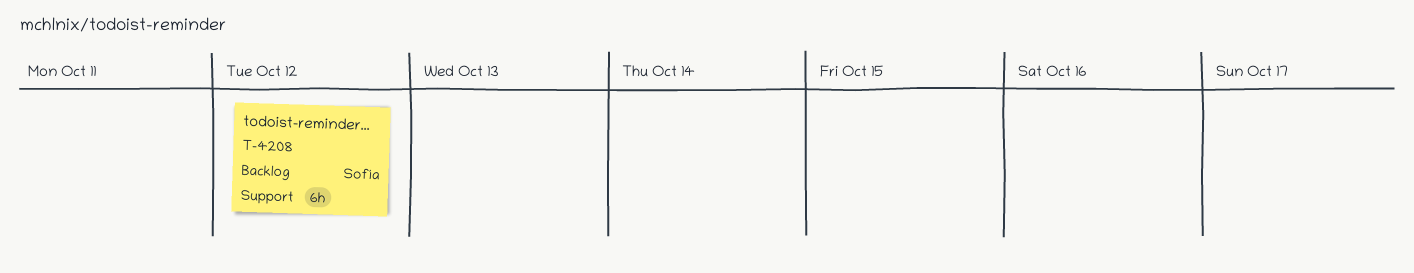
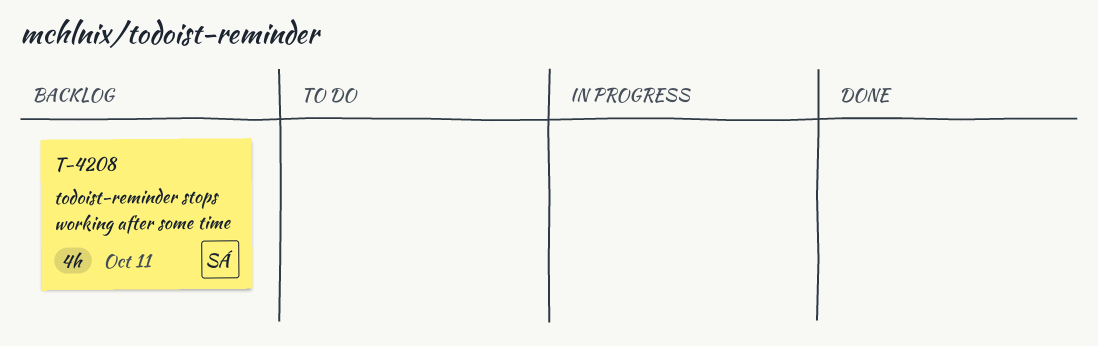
T-4208, estimate: 6h -> 4h
T-4208, due: Oct 12 -> Oct 11

